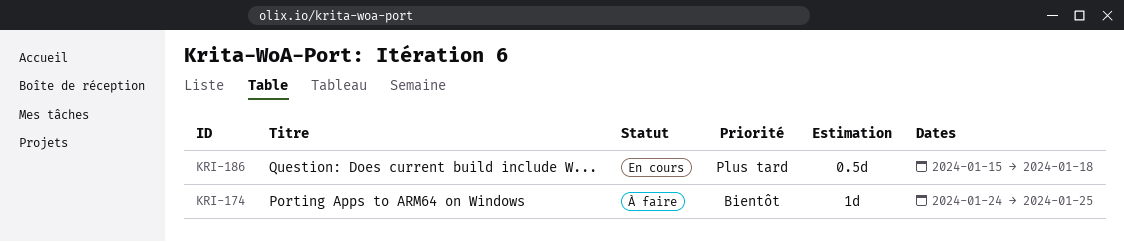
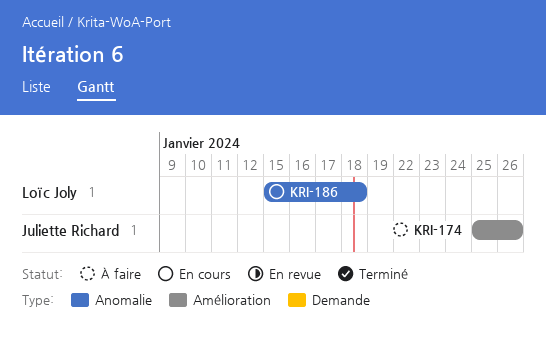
KRI-174, start: Jan 24 -> Jan 25
KRI-174, due: Jan 25 -> Jan 26

